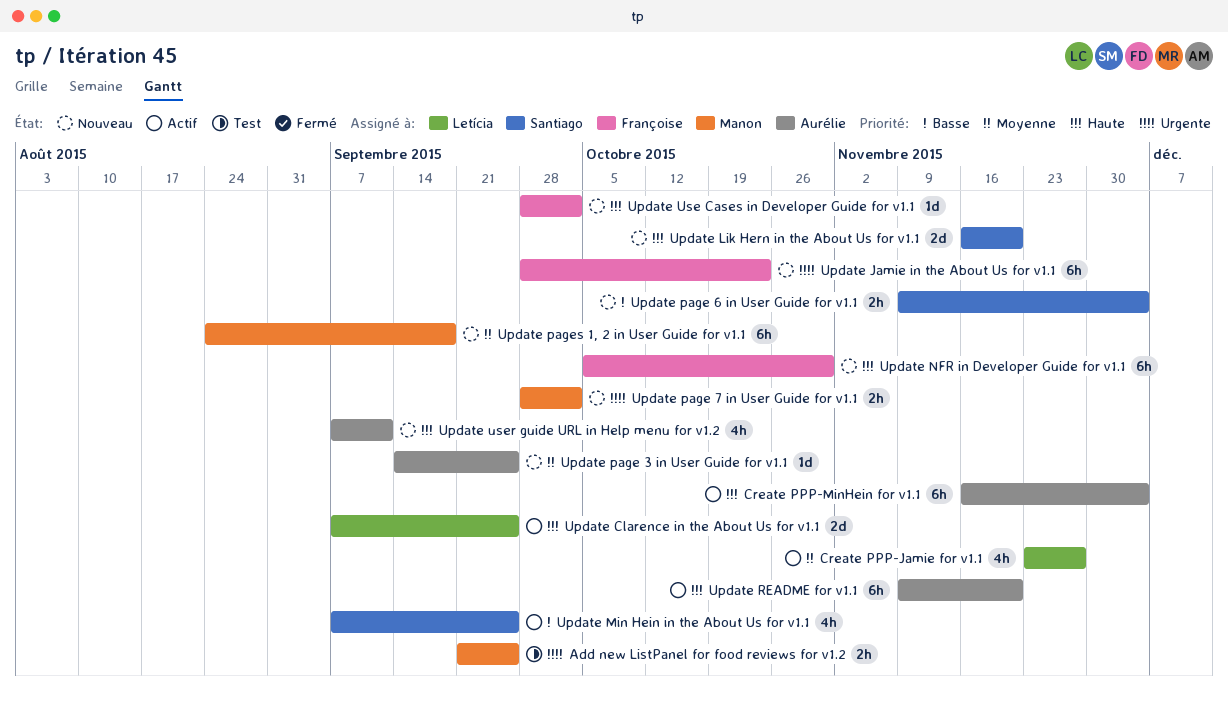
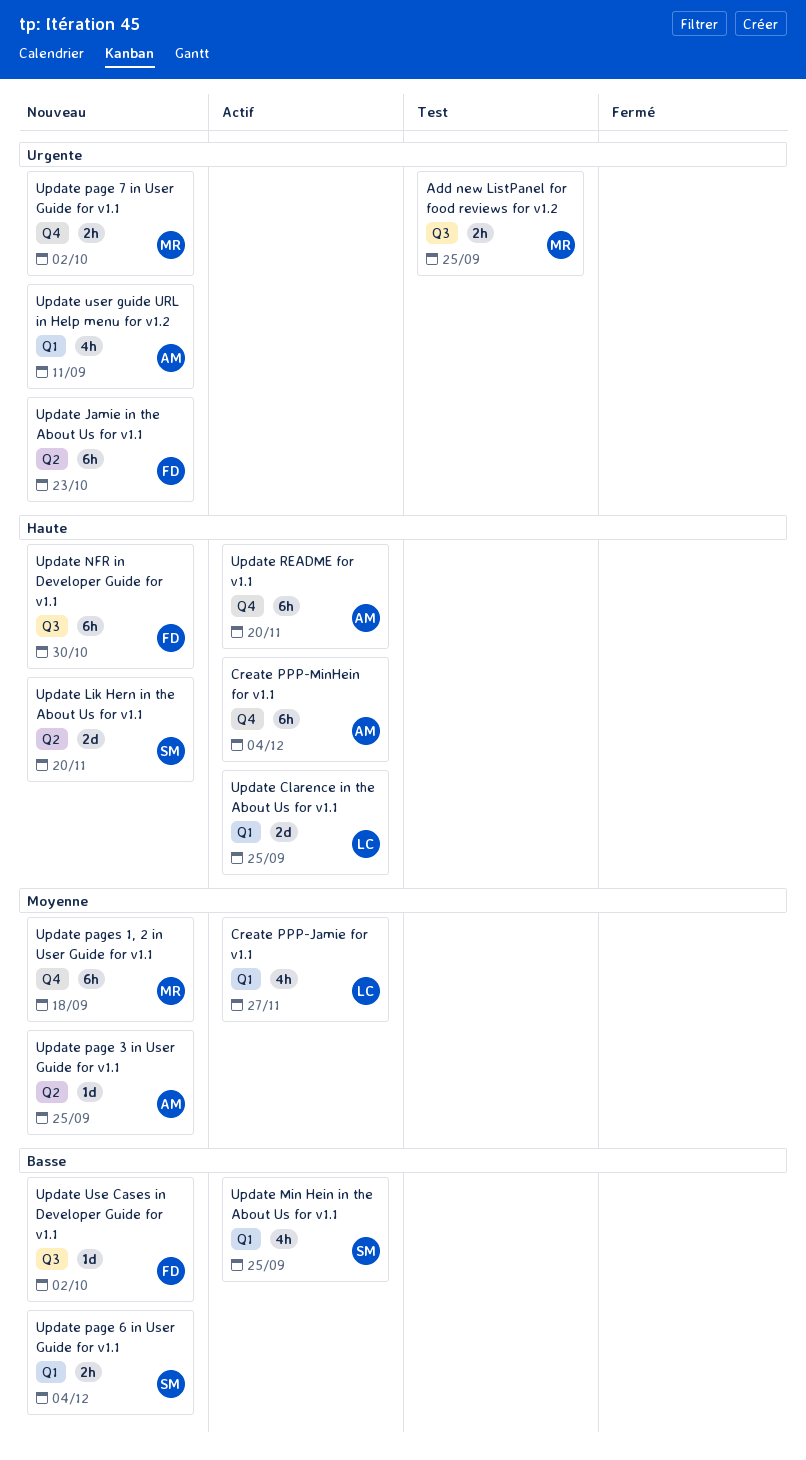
Update Use Cases in Developer Guide for v1.1, priority: Haute -> Basse
Update user guide URL in Help menu for v1.2, priority: Haute -> Urgente

